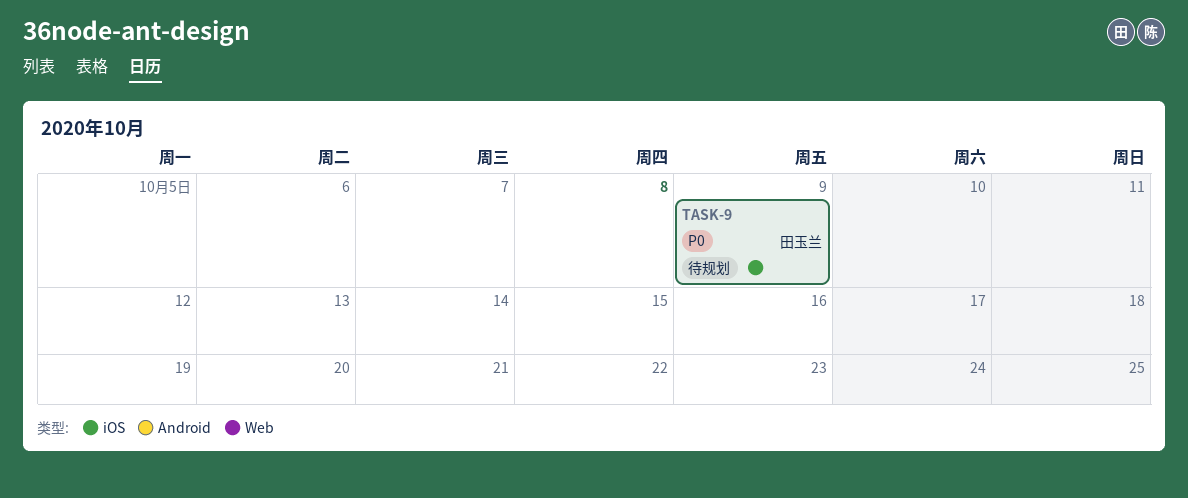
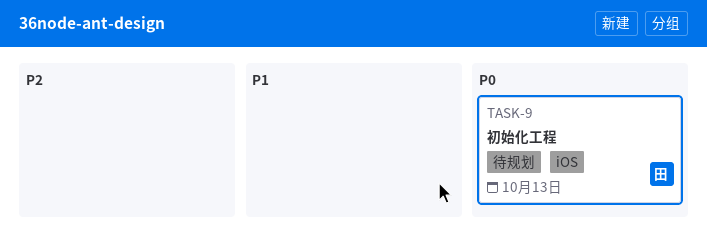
TASK-9, due: Oct 9 -> Oct 13

